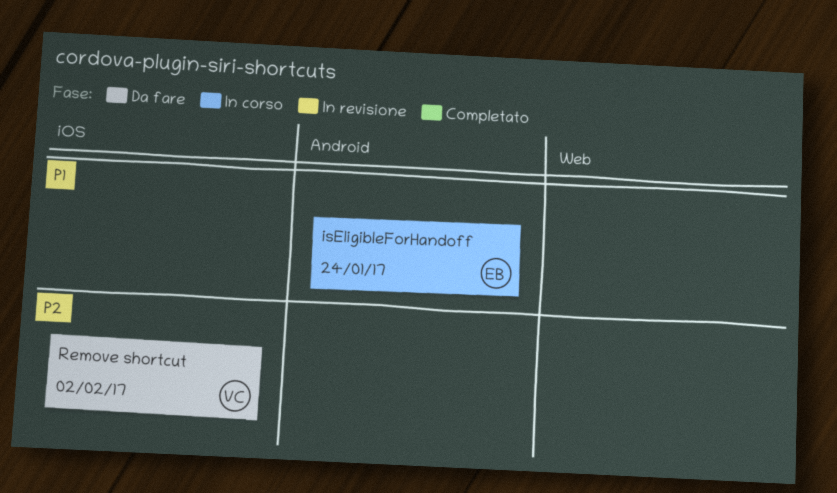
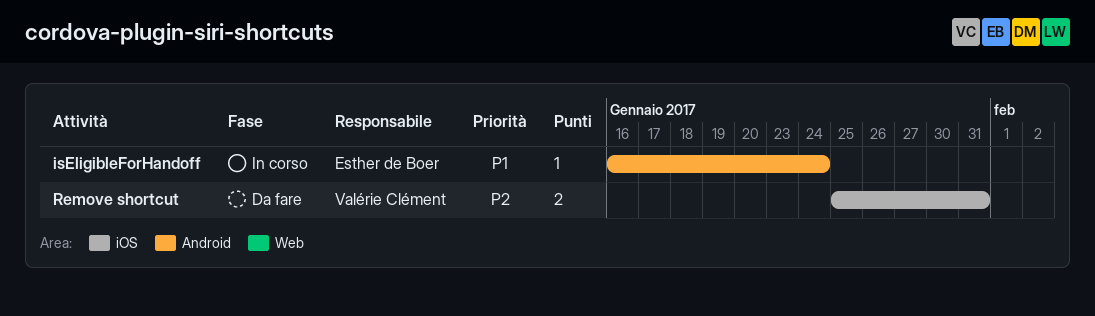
Remove shortcut, due: Feb 2 -> Jan 31

